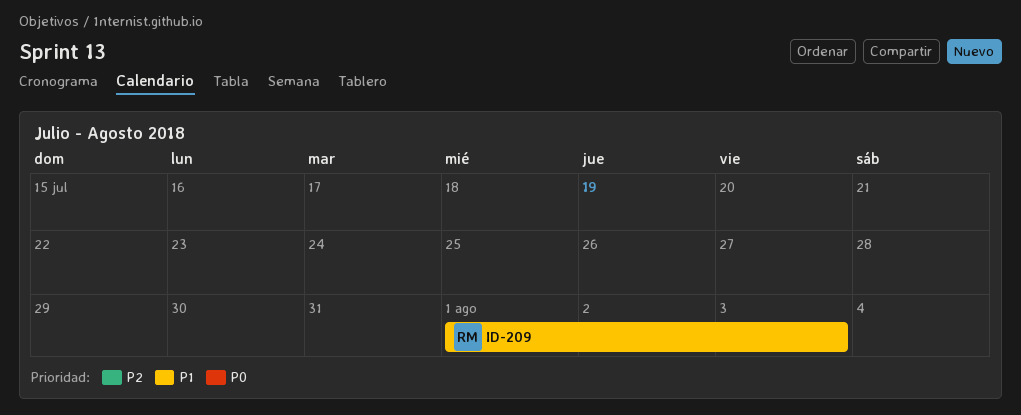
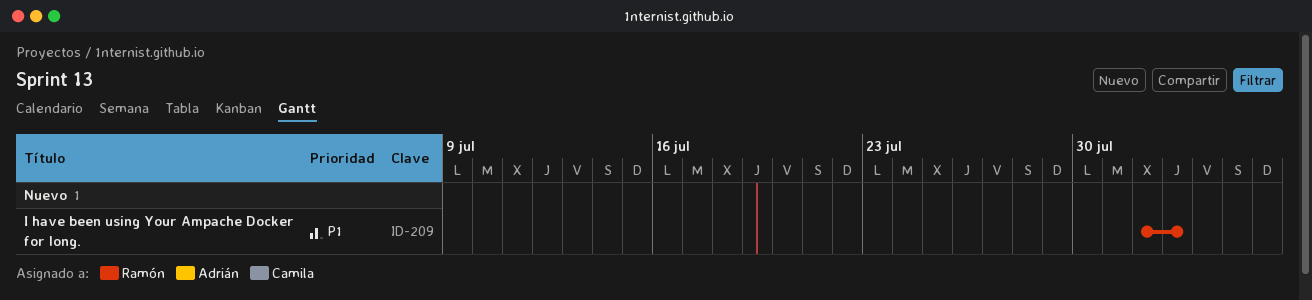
ID-209, due: Aug 3 -> Aug 2

